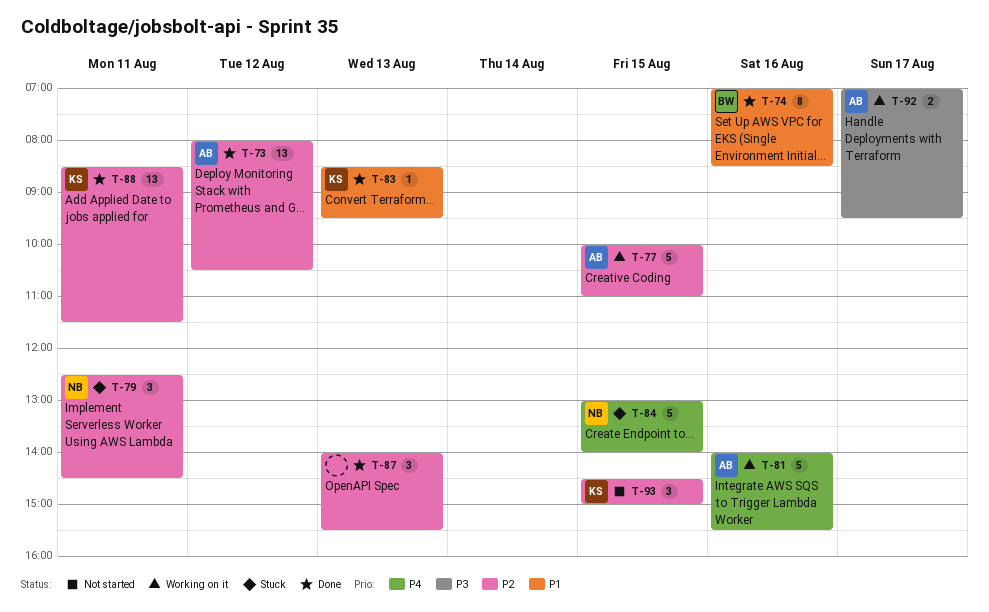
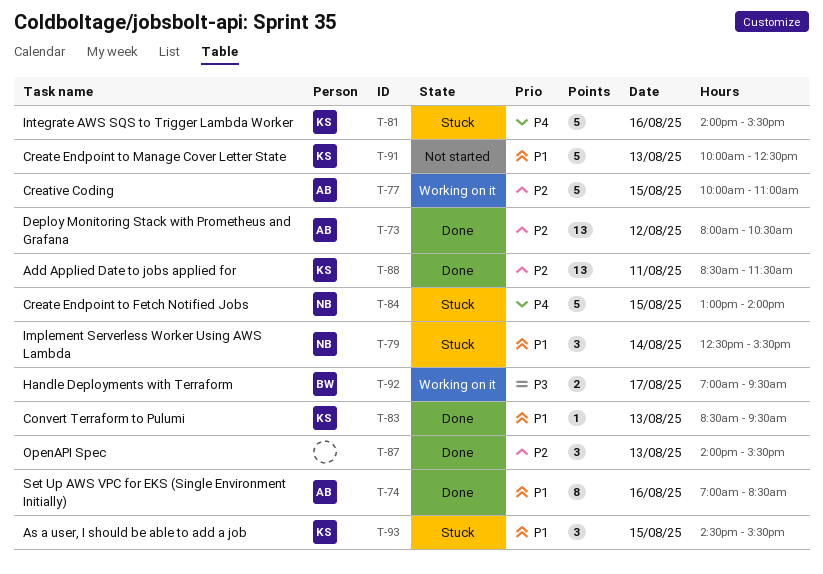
T-74, owner: BW -> AB
T-79, priority: P2 -> P1
T-79, day: Aug 11 -> Aug 14
T-79, ends: 14:30 -> 15:30
T-81, status: Working on it -> Stuck
T-81, owner: AB -> KS
T-91: none -> present
T-92, owner: AB -> BW
T-93, status: Not started -> Stuck
T-93, priority: P2 -> P1
T-93, ends: 15:00 -> 15:30

